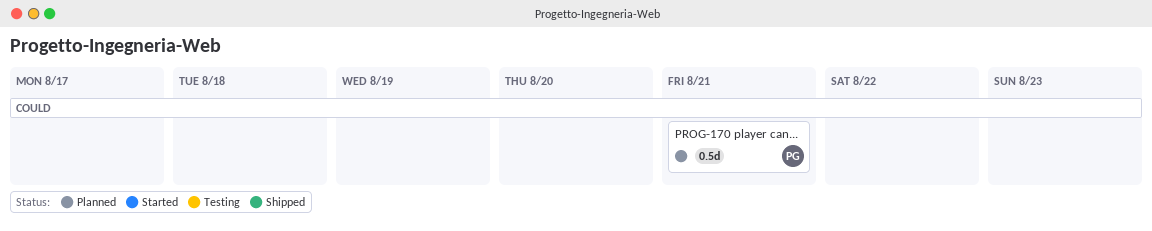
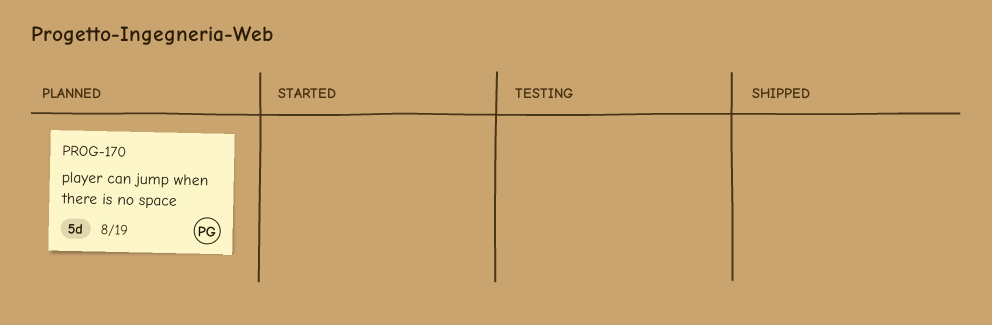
PROG-170, estimate: 0.5d -> 5d
PROG-170, due: Aug 21 -> Aug 19

